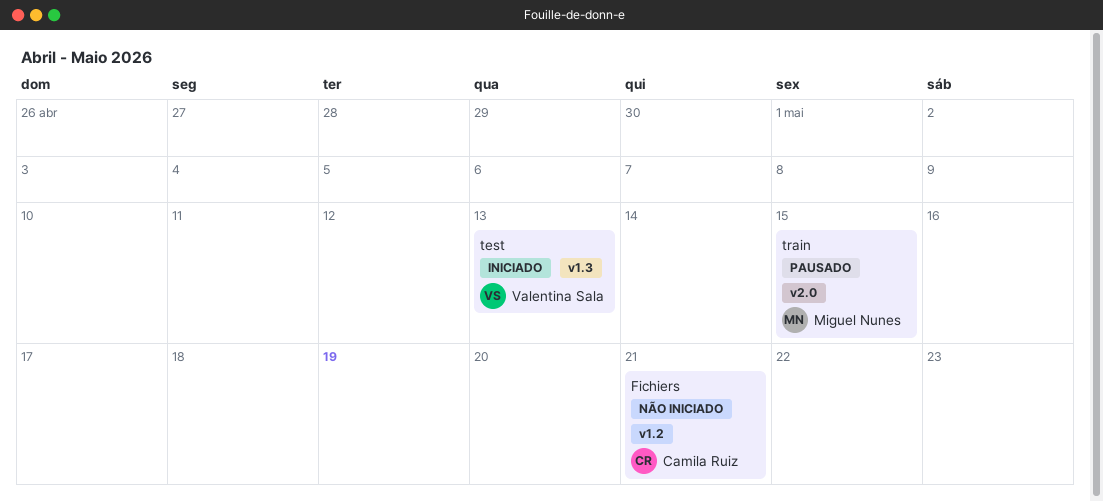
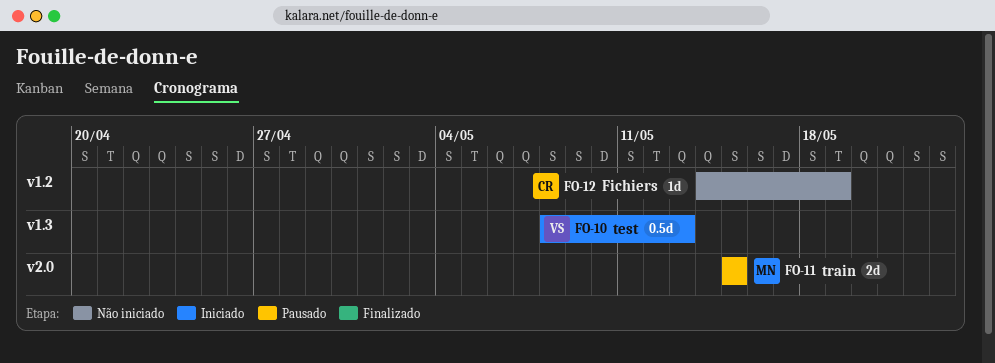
Fichiers, due: May 21 -> May 19

